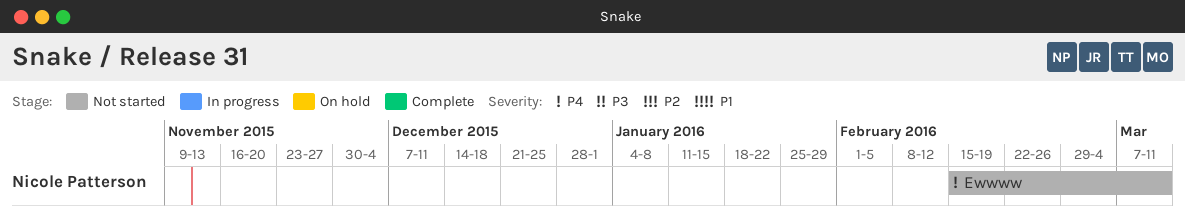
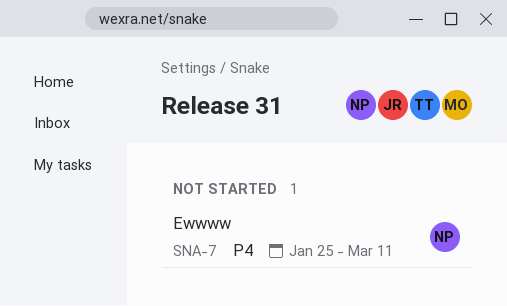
Ewwww, start: Feb 15 -> Jan 25

